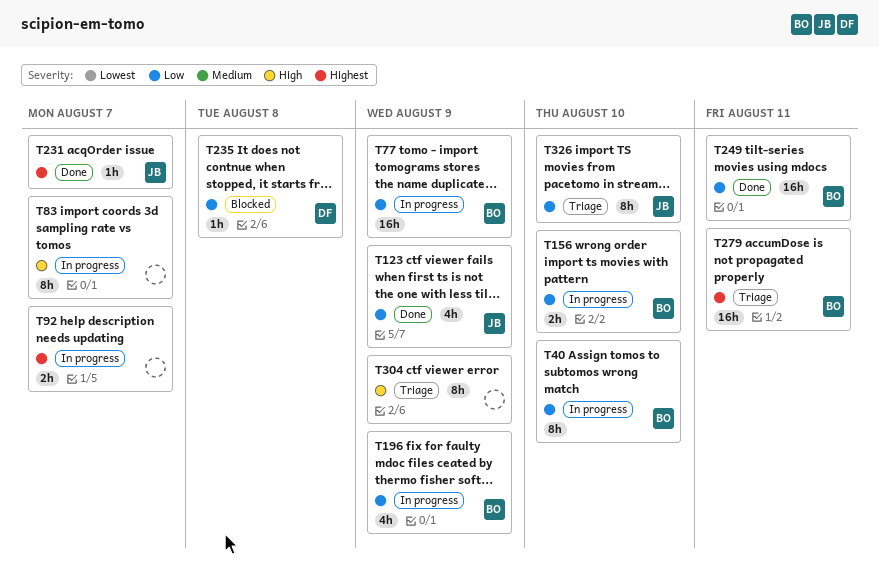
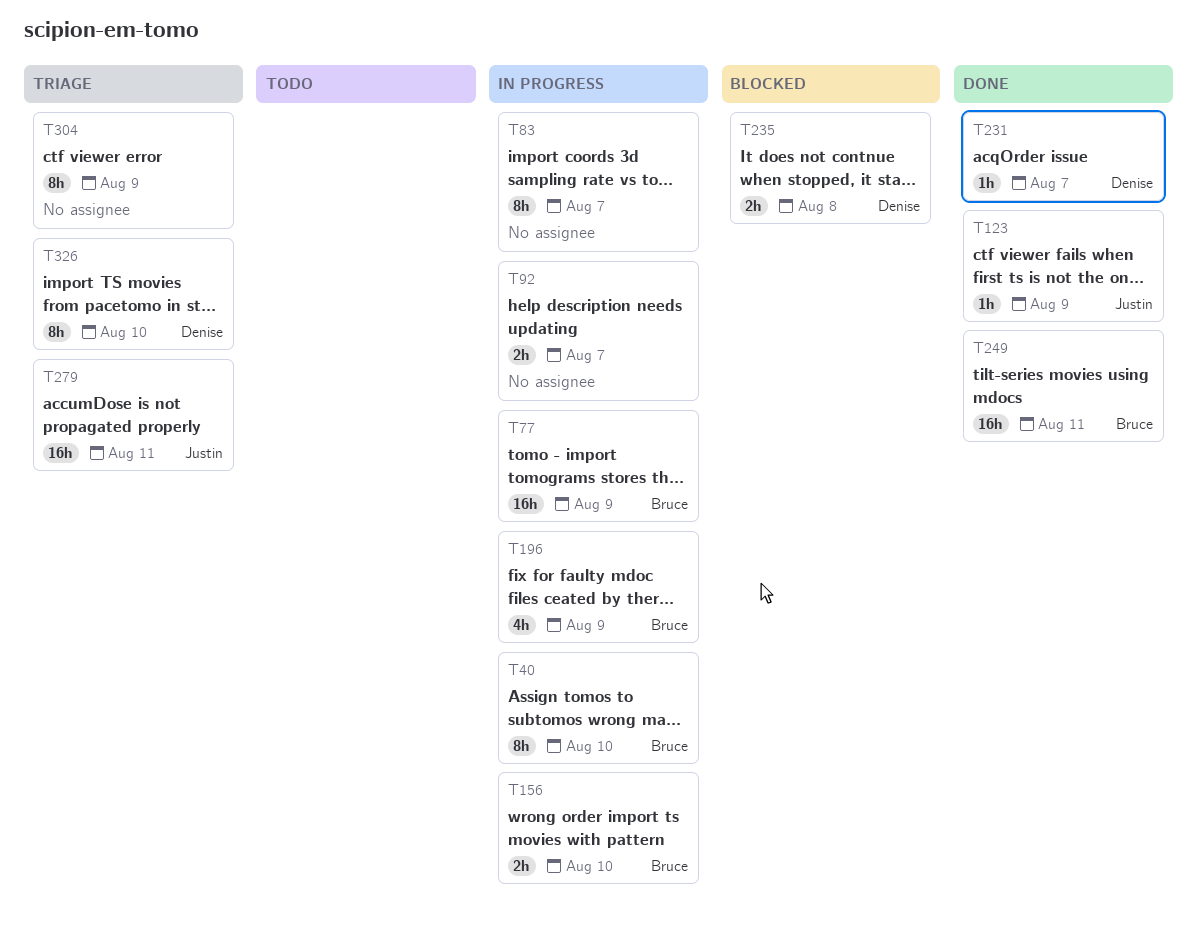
T123, estimate: 4h -> 1h
T231, owner: Justin -> Denise
T235, estimate: 1h -> 2h
T279, owner: Bruce -> Justin
T326, owner: Justin -> Denise

